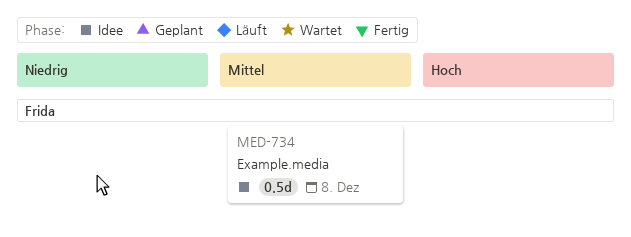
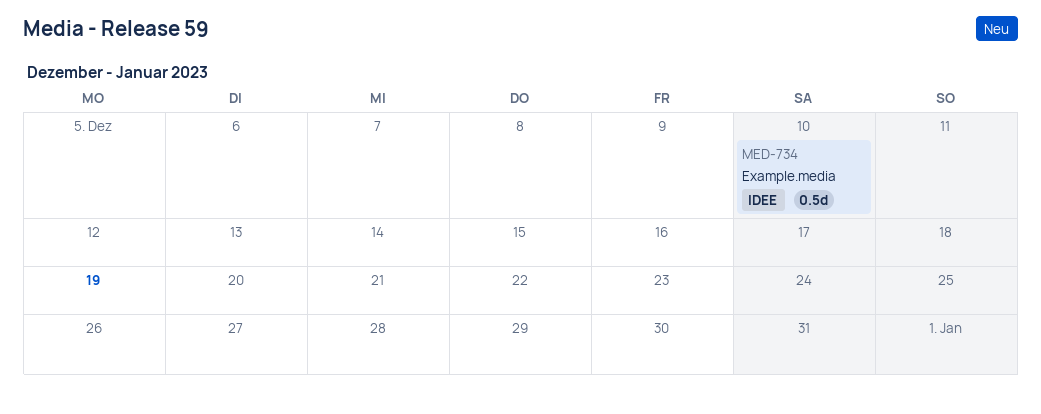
MED-734, due: Dec 8 -> Dec 10

